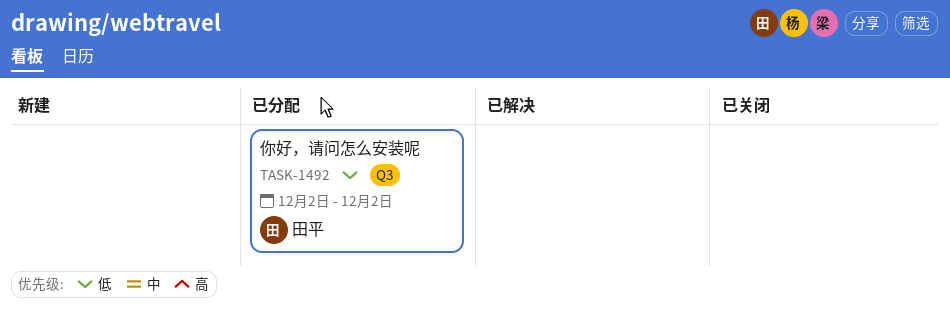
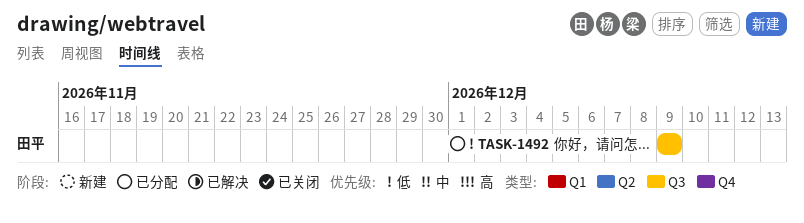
TASK-1492, start: Dec 2 -> Dec 9
TASK-1492, due: Dec 2 -> Dec 9

